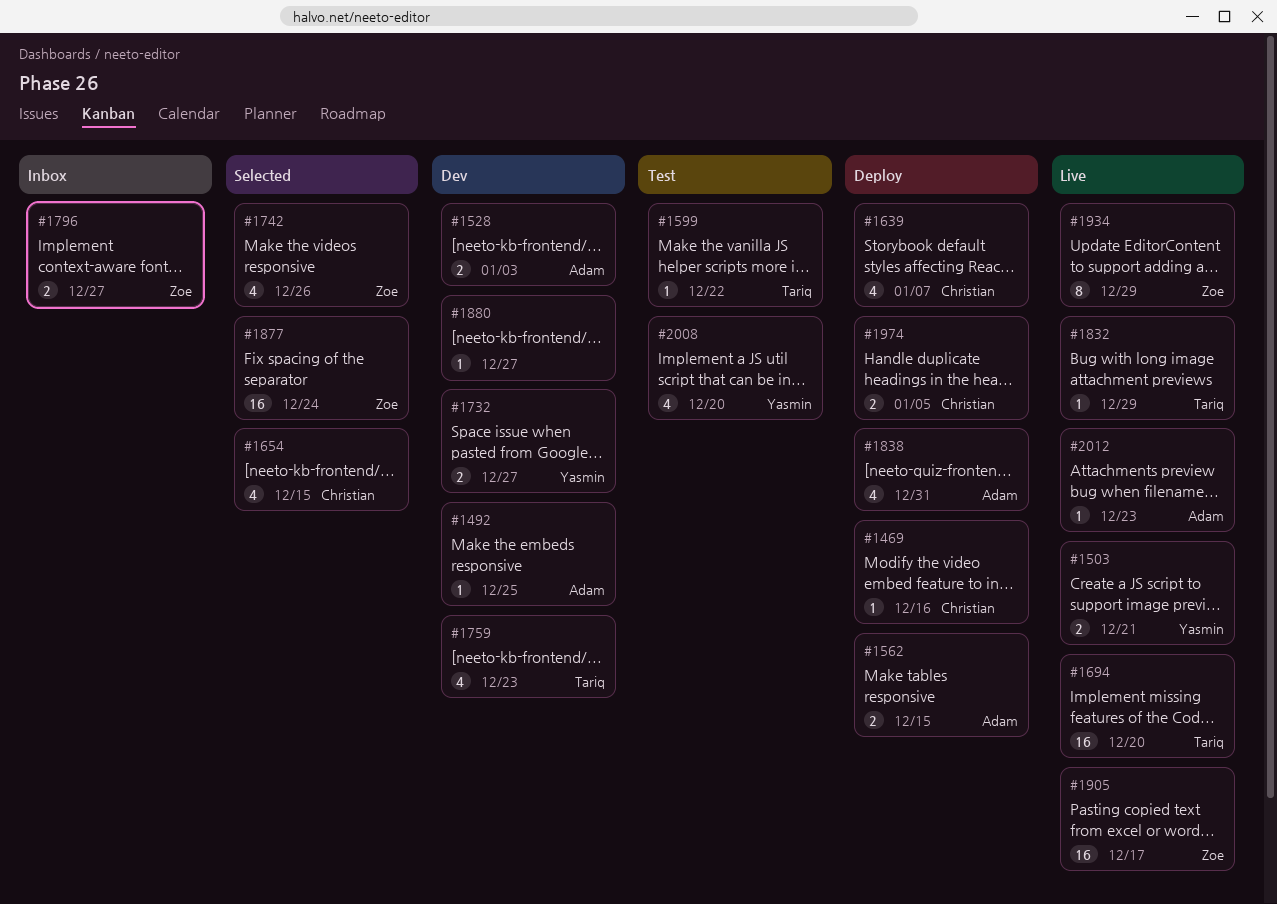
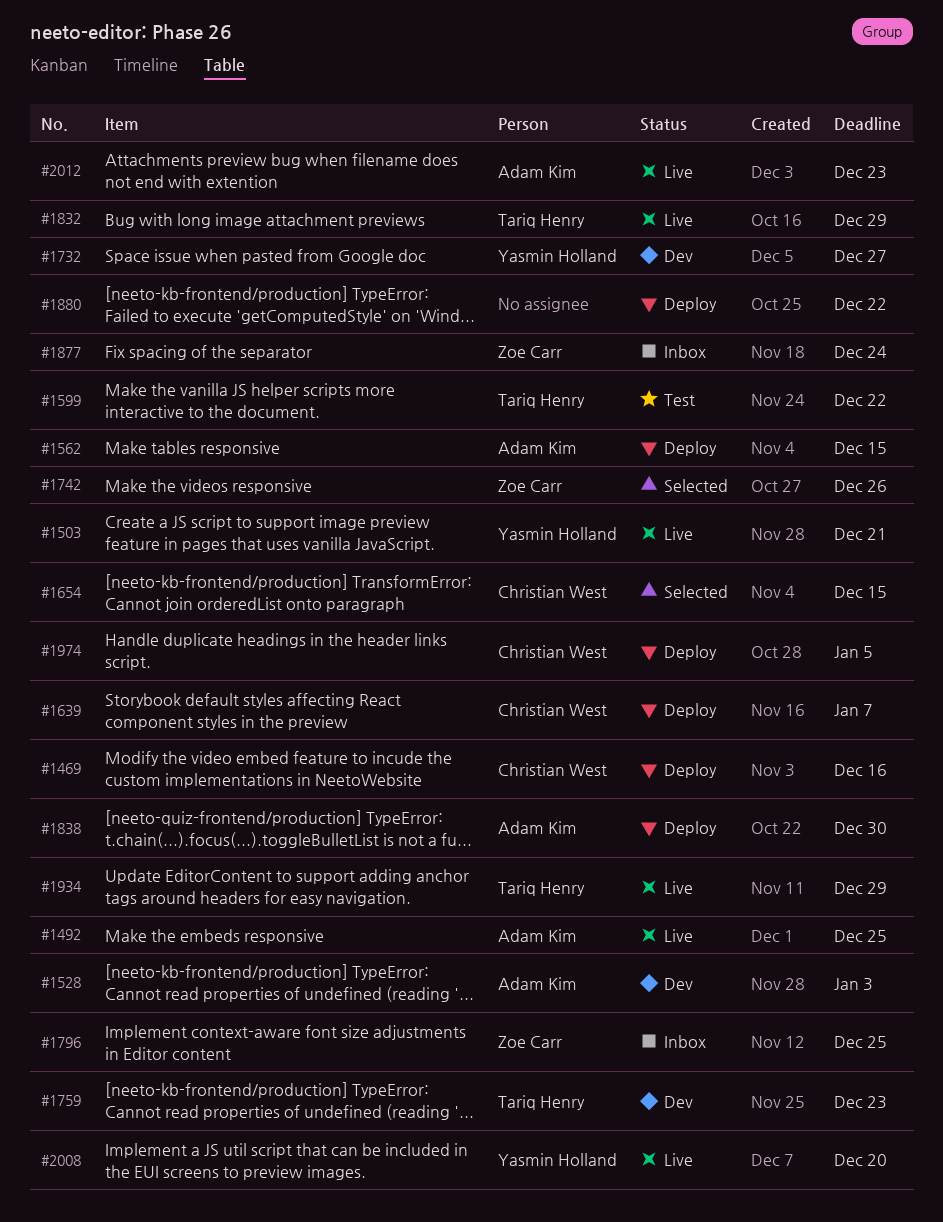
#1492, status: Dev -> Live
#1694: present -> none
#1796, due: Dec 27 -> Dec 25
#1838, due: Dec 31 -> Dec 30
#1877, status: Selected -> Inbox
#1880, status: Dev -> Deploy
#1880, due: Dec 27 -> Dec 22
#1905: present -> none
#1934, owner: Zoe Carr -> Tariq Henry
#2008, status: Test -> Live

